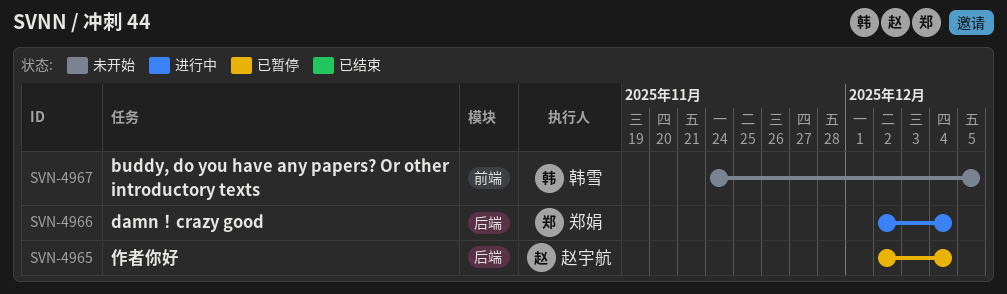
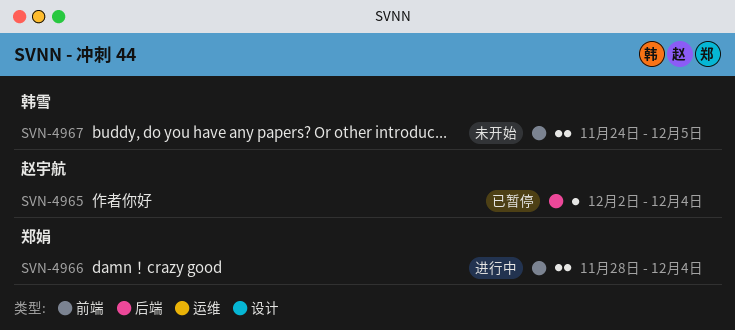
SVN-4966, label: 后端 -> 前端
SVN-4966, start: Dec 2 -> Nov 28

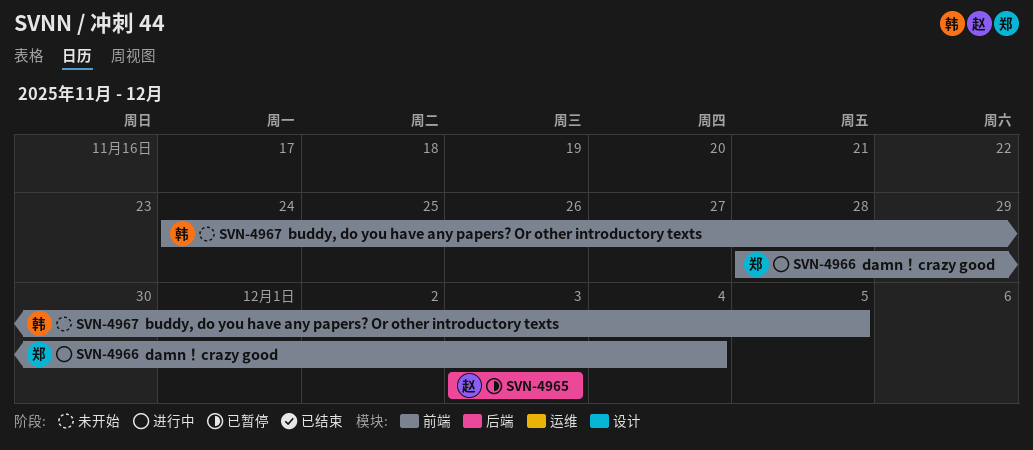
SVN-4965, start: Dec 2 -> Dec 3
SVN-4965, due: Dec 4 -> Dec 3

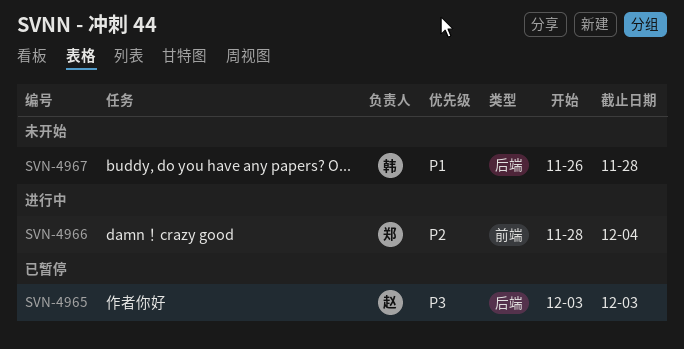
SVN-4967, label: 前端 -> 后端
SVN-4967, start: Nov 24 -> Nov 26
SVN-4967, due: Dec 5 -> Nov 28

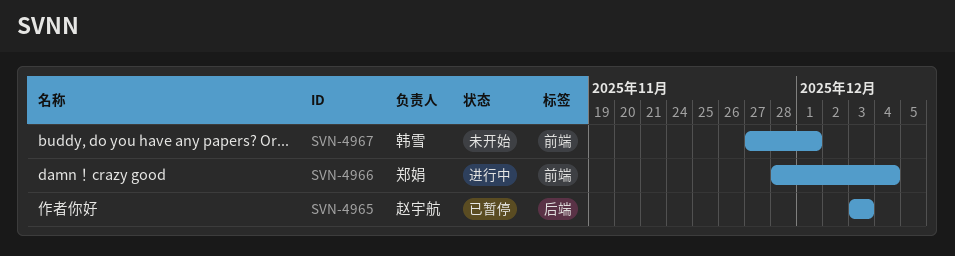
SVN-4967, label: 后端 -> 前端
SVN-4967, start: Nov 26 -> Nov 27
SVN-4967, due: Nov 28 -> Dec 1

